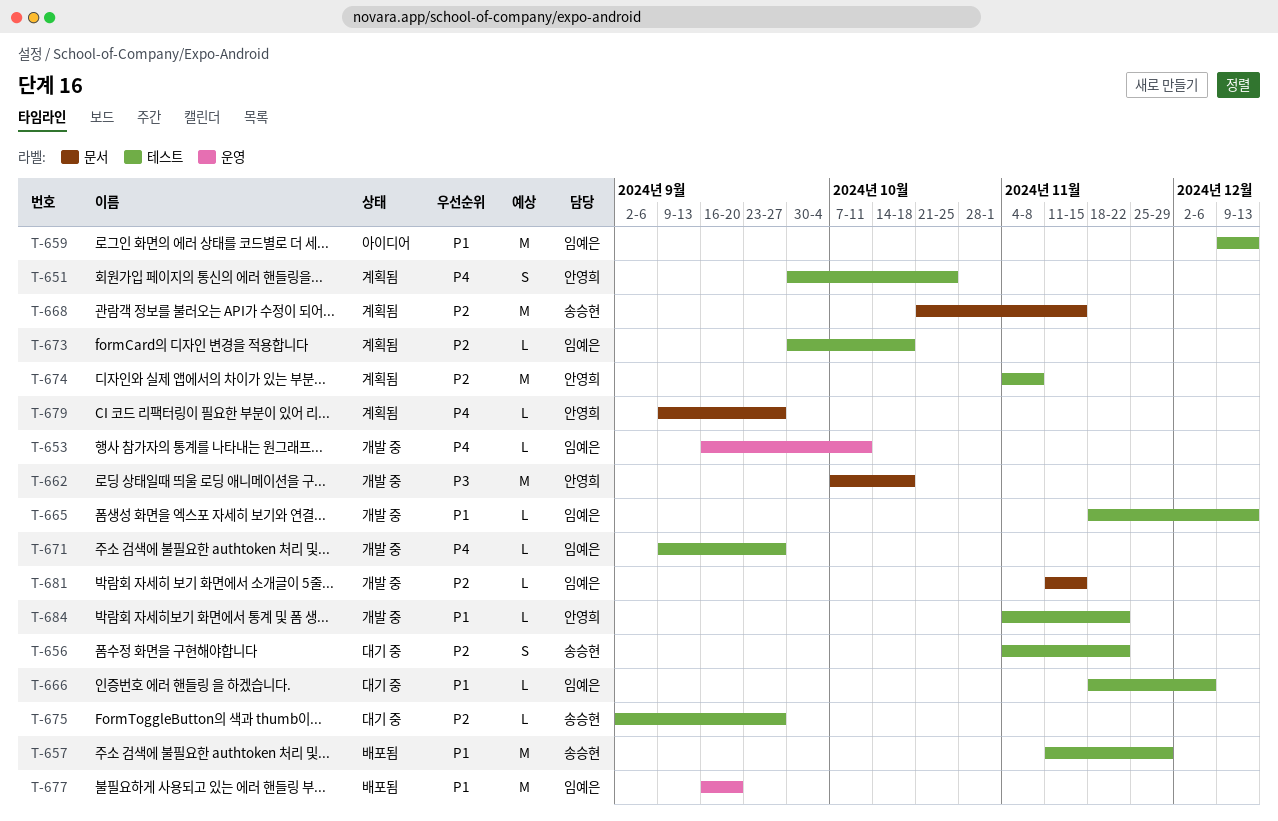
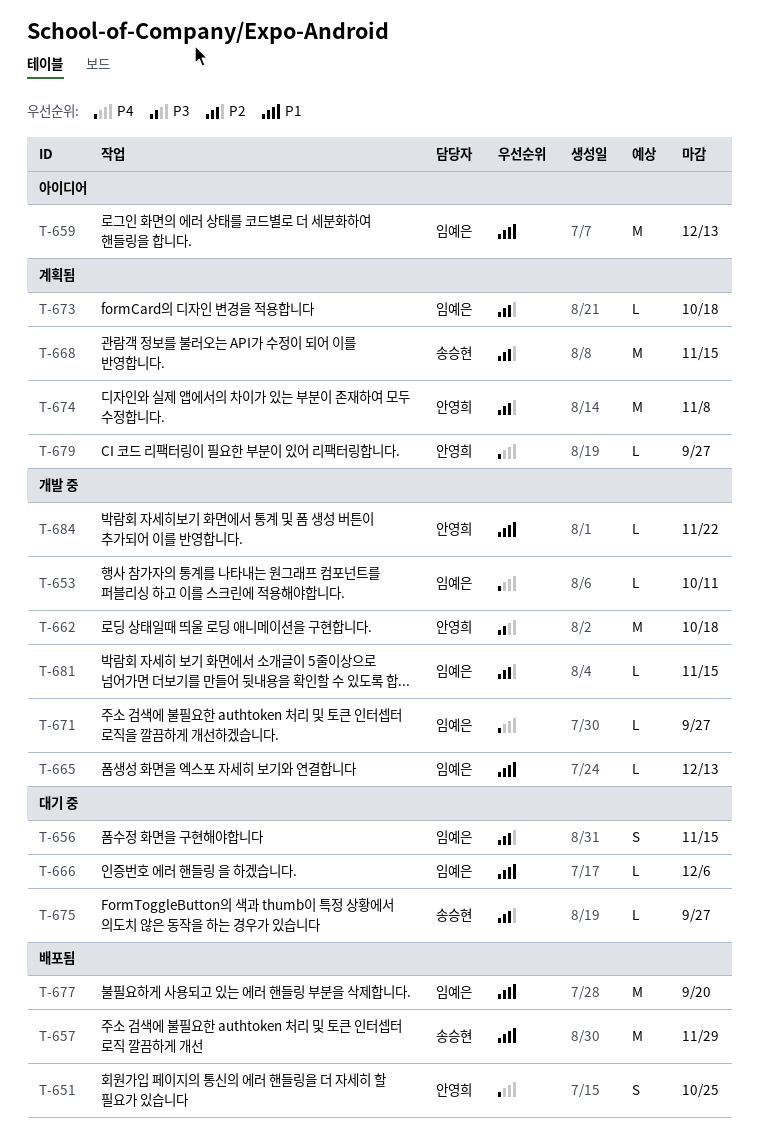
T-651, status: 계획됨 -> 배포됨
T-656, owner: 송승현 -> 임예은
T-656, due: Nov 22 -> Nov 15

